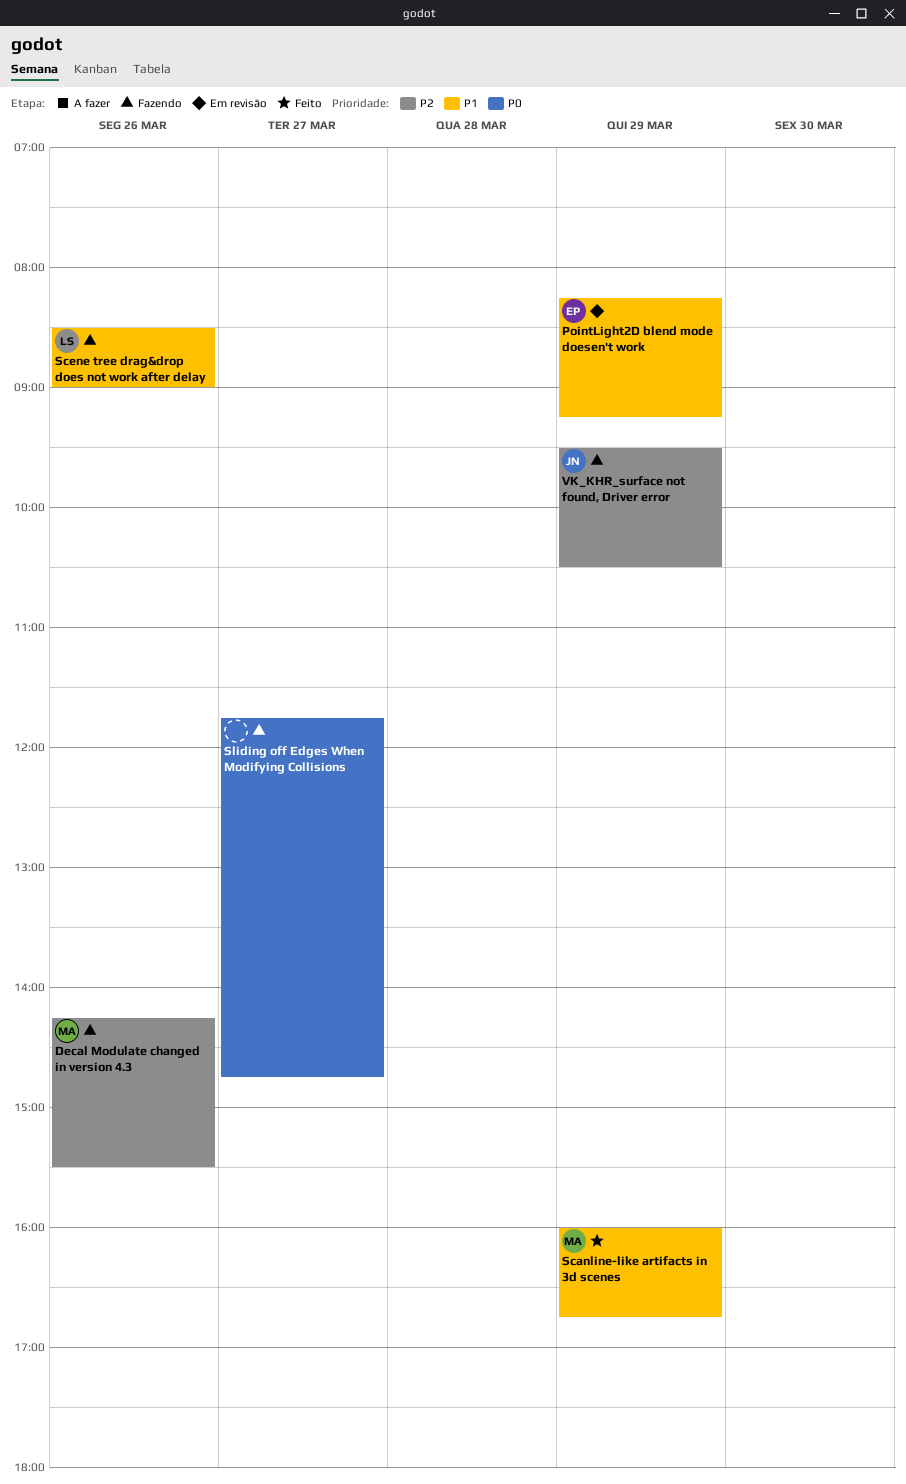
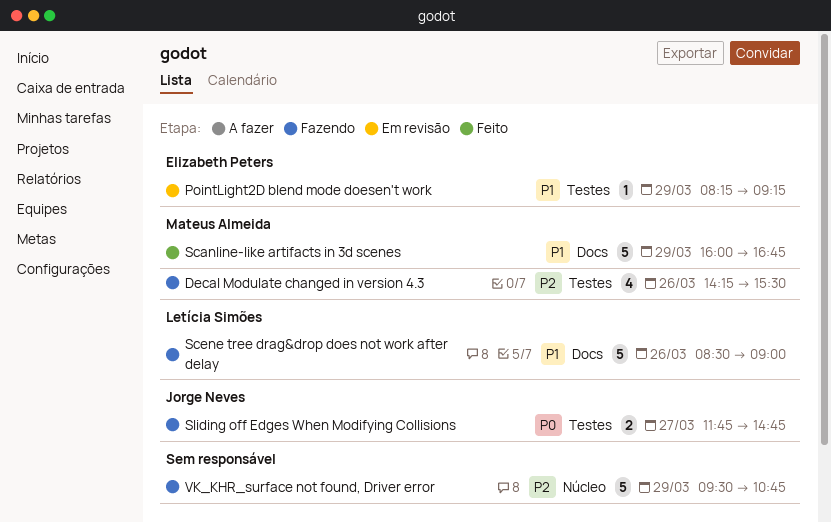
Sliding off Edges When Modifying Collisions, owner: none -> Jorge Neves
VK_KHR_surface not found, Driver error, owner: Jorge Neves -> none
VK_KHR_surface not found, Driver error, ends: 10:30 -> 10:45

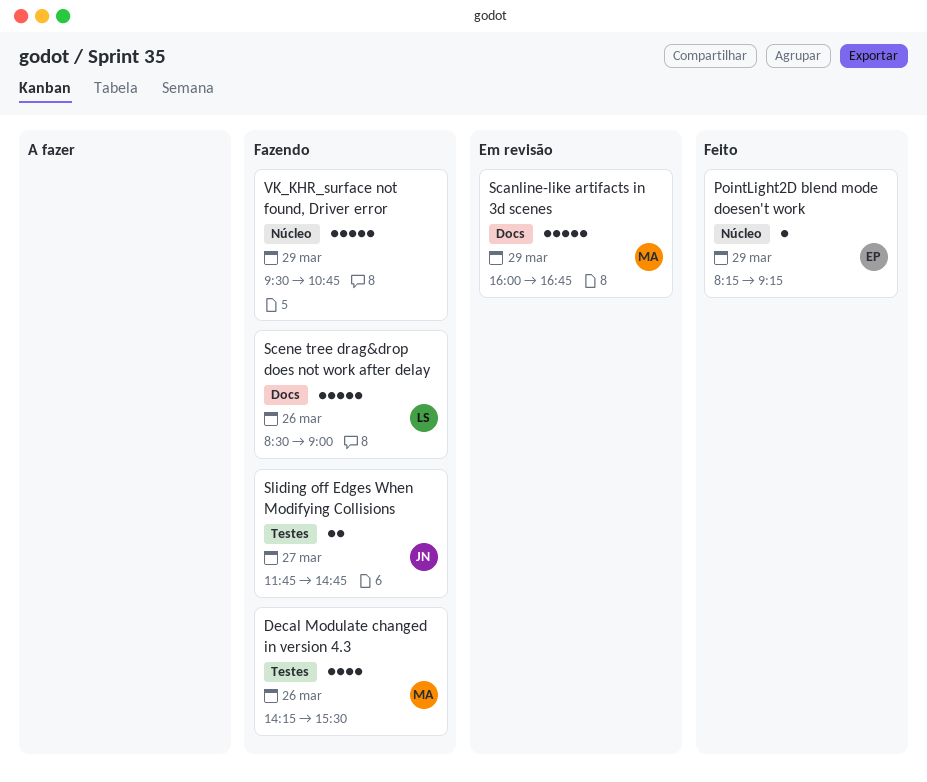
PointLight2D blend mode doesen't work, status: Em revisão -> Feito
PointLight2D blend mode doesen't work, label: Testes -> Núcleo
Scanline-like artifacts in 3d scenes, status: Feito -> Em revisão

